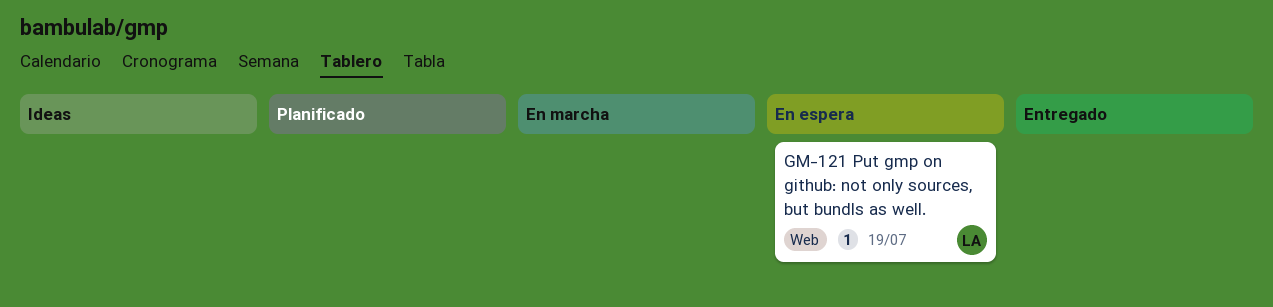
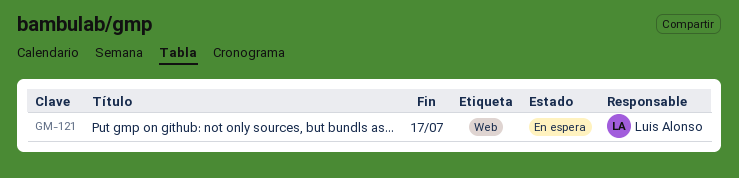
GM-121, due: Jul 19 -> Jul 17

